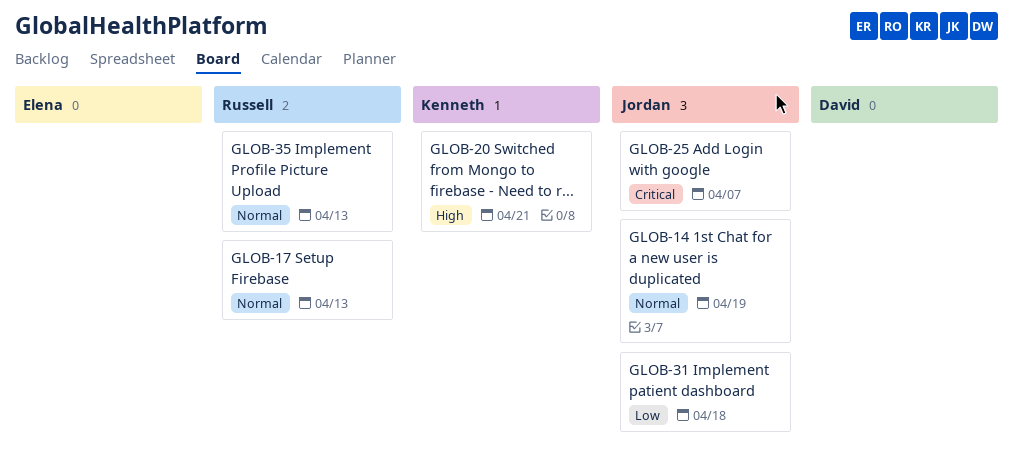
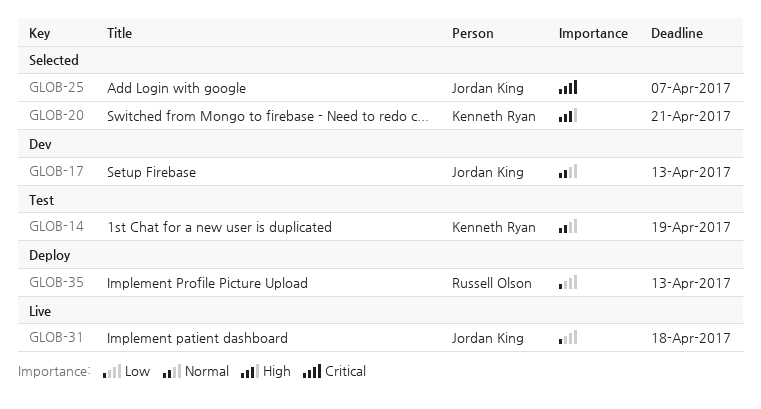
GLOB-14, owner: Jordan King -> Kenneth Ryan
GLOB-17, owner: Russell Olson -> Jordan King
GLOB-35, priority: Normal -> Low

